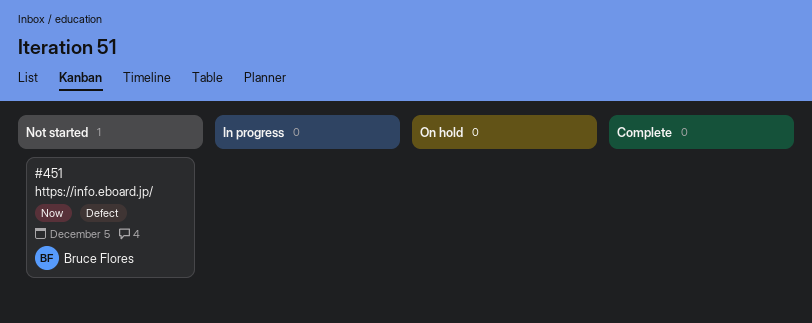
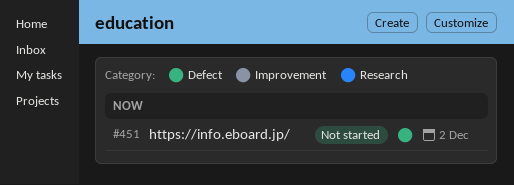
#451, due: Dec 5 -> Dec 2

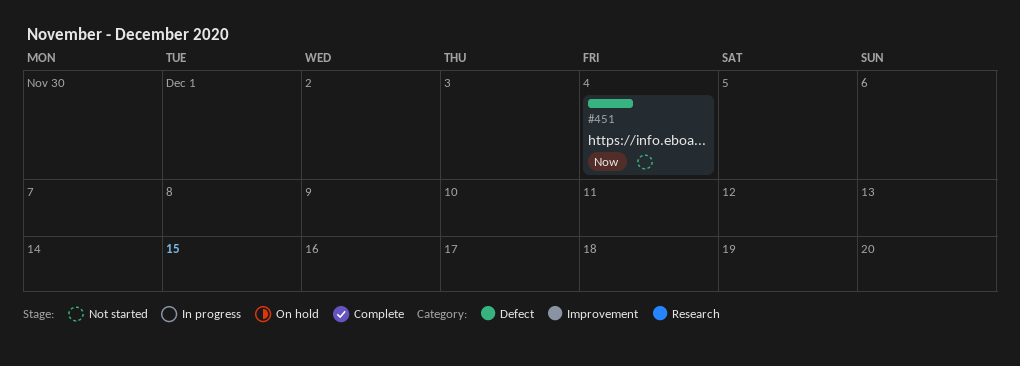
#451, due: Dec 2 -> Dec 4

